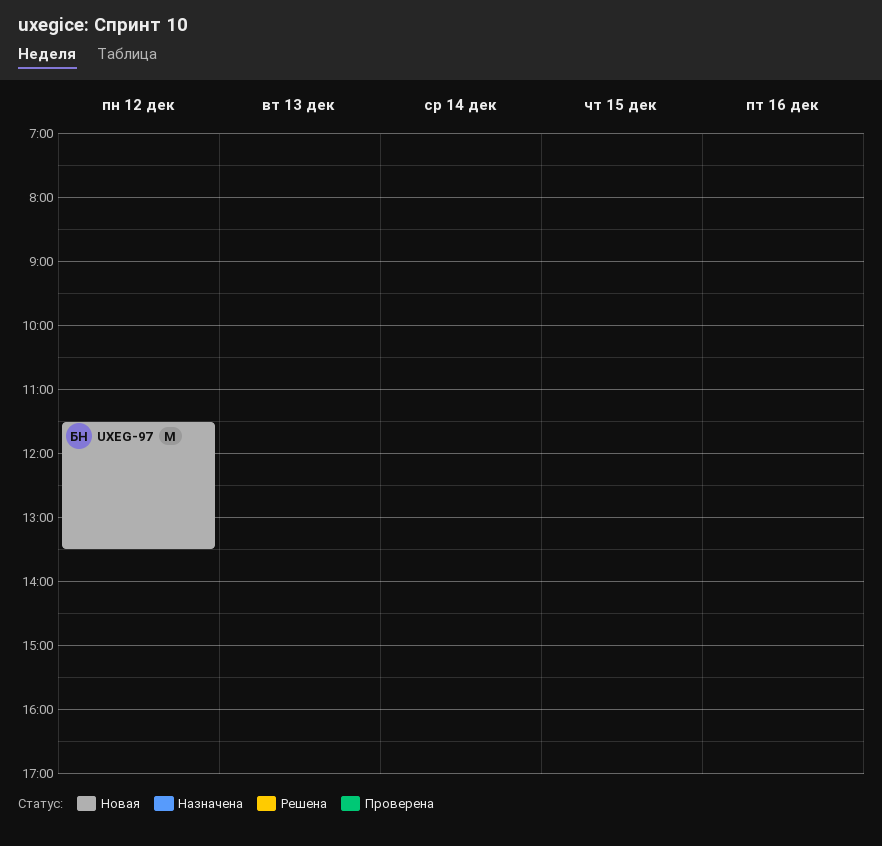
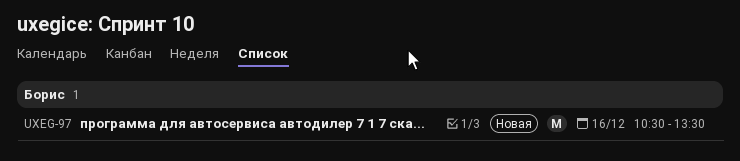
UXEG-97, day: Dec 12 -> Dec 16
UXEG-97, begins: 11:30 -> 10:30

